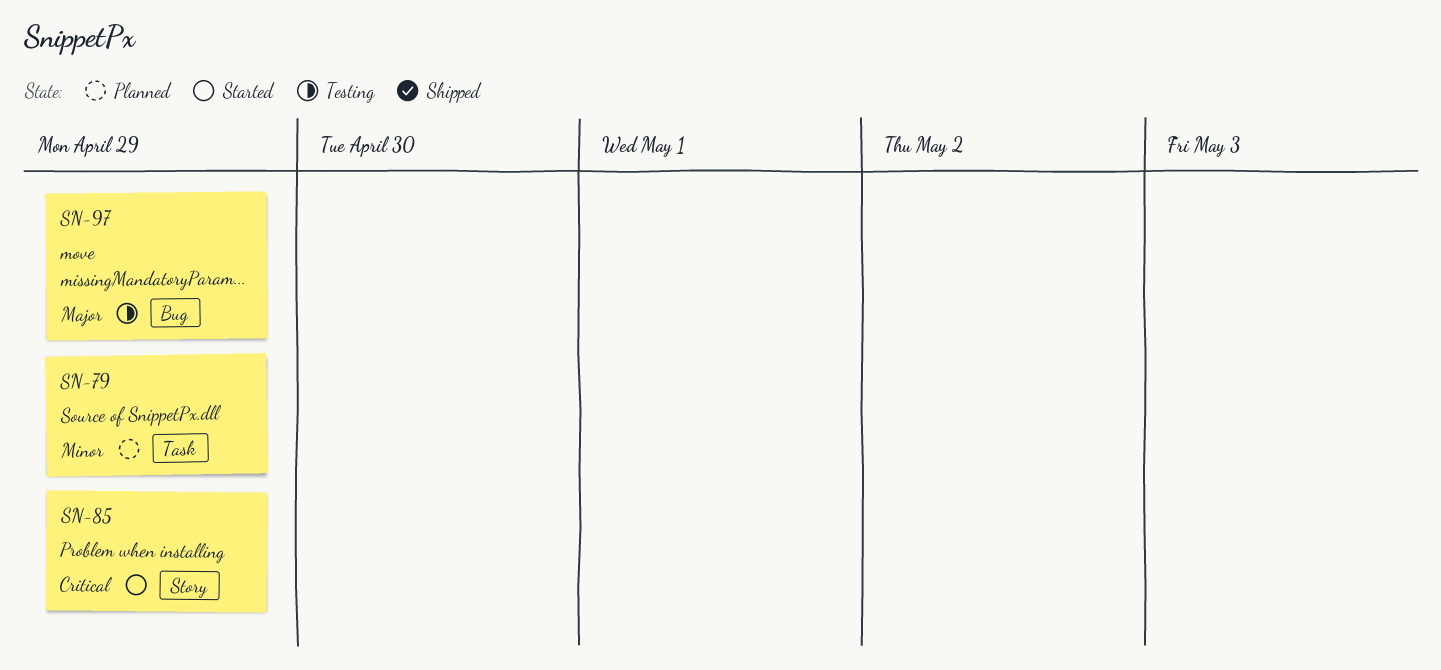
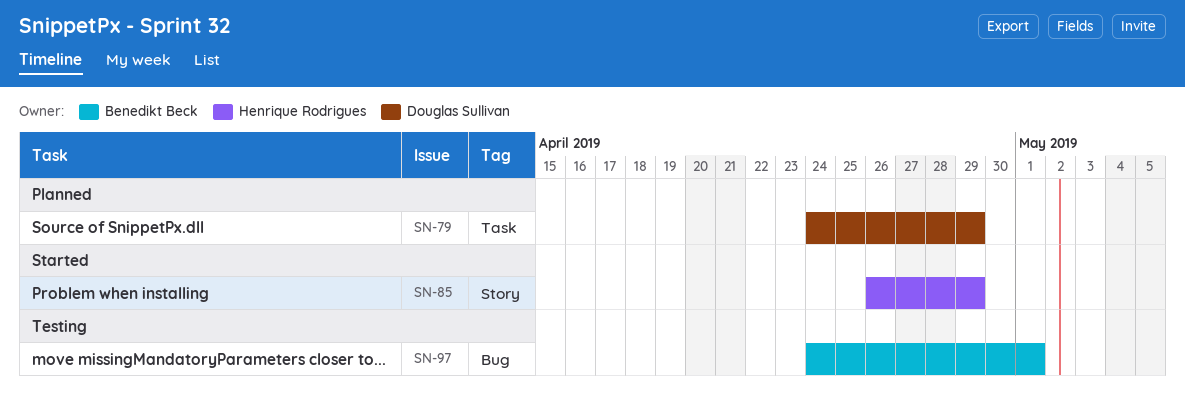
SN-97, due: Apr 29 -> May 1

